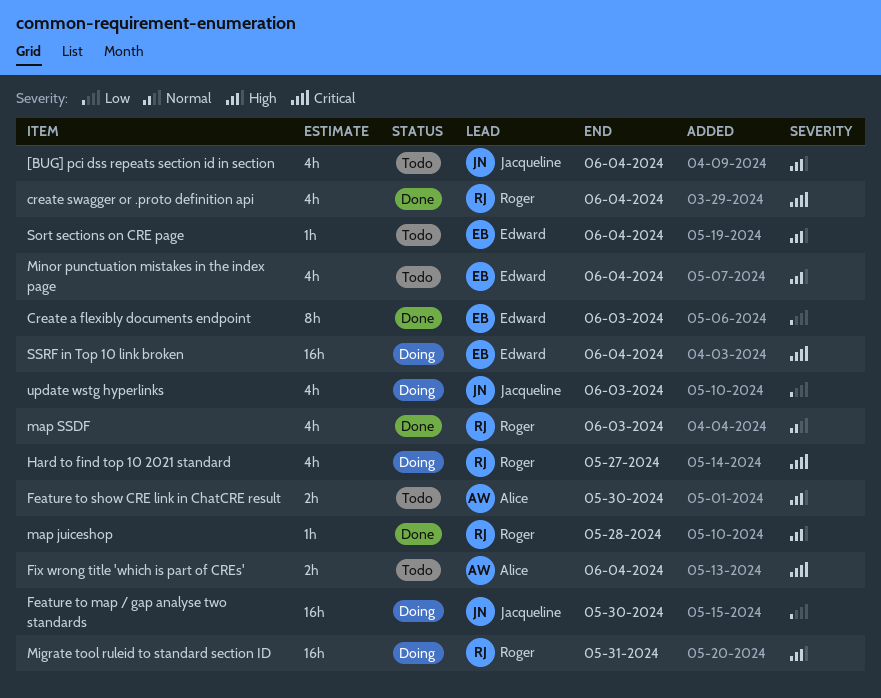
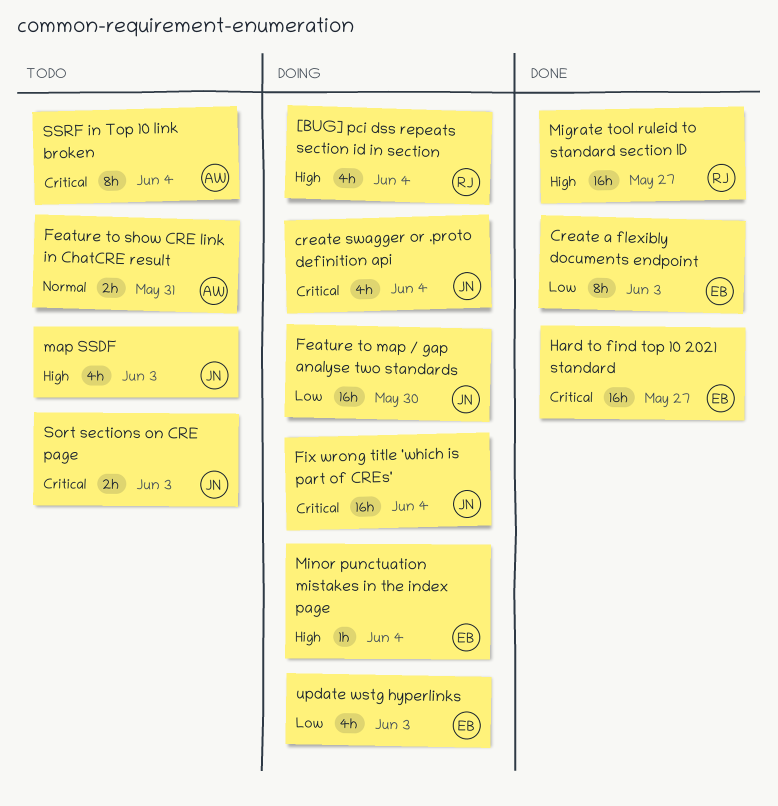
[BUG] pci dss repeats section id in section, status: Todo -> Doing
[BUG] pci dss repeats section id in section, owner: Jacqueline -> Roger
create swagger or .proto definition api, status: Done -> Doing
create swagger or .proto definition api, owner: Roger -> Jacqueline
Feature to show CRE link in ChatCRE result, priority: High -> Normal
Feature to show CRE link in ChatCRE result, due: May 30 -> May 31
Fix wrong title 'which is part of CREs', status: Todo -> Doing
Fix wrong title 'which is part of CREs', owner: Alice -> Jacqueline
Fix wrong title 'which is part of CREs', estimate: 2h -> 16h
Hard to find top 10 2021 standard, status: Doing -> Done
Hard to find top 10 2021 standard, owner: Roger -> Edward
Hard to find top 10 2021 standard, estimate: 4h -> 16h
map juiceshop: present -> none
map SSDF, status: Done -> Todo
map SSDF, owner: Roger -> Jacqueline
map SSDF, priority: Normal -> High
Migrate tool ruleid to standard section ID, status: Doing -> Done
Migrate tool ruleid to standard section ID, due: May 31 -> May 27
Minor punctuation mistakes in the index page, status: Todo -> Doing
Minor punctuation mistakes in the index page, estimate: 4h -> 1h
Sort sections on CRE page, owner: Edward -> Jacqueline
Sort sections on CRE page, priority: High -> Critical
Sort sections on CRE page, estimate: 1h -> 2h
Sort sections on CRE page, due: Jun 4 -> Jun 3
SSRF in Top 10 link broken, status: Doing -> Todo
SSRF in Top 10 link broken, owner: Edward -> Alice
SSRF in Top 10 link broken, estimate: 16h -> 8h
update wstg hyperlinks, owner: Jacqueline -> Edward

